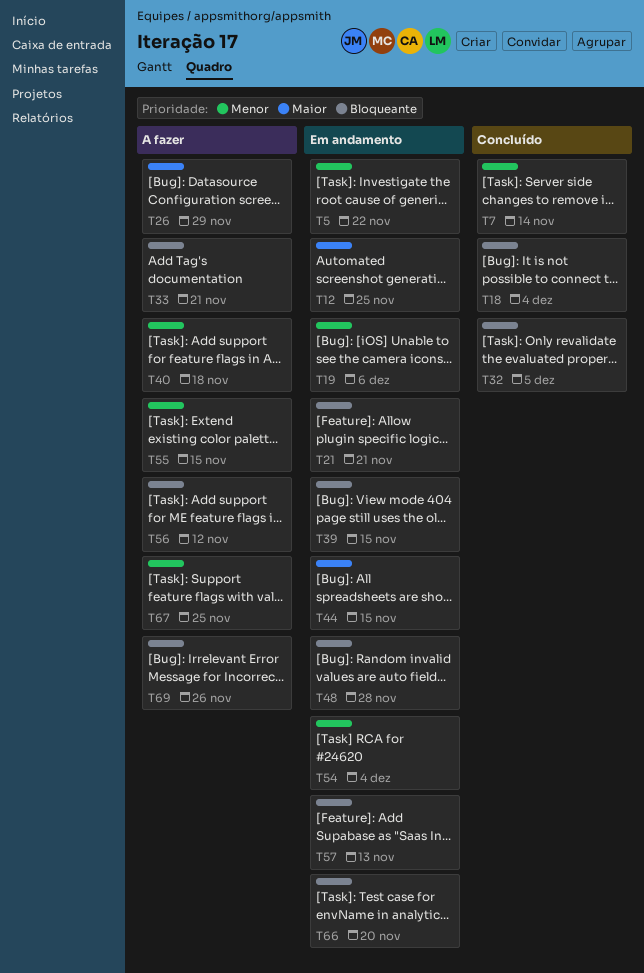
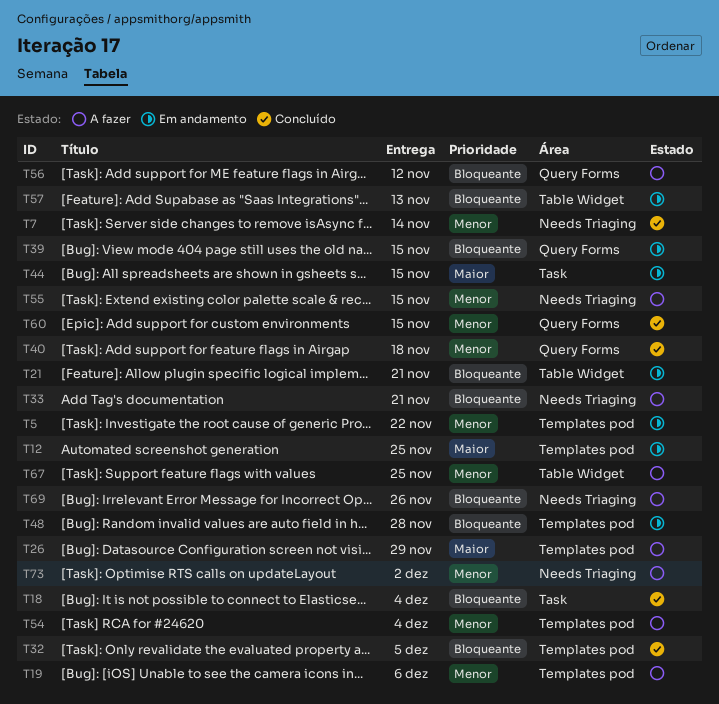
T19, status: Em andamento -> A fazer
T40, status: A fazer -> Concluído
T54, status: Em andamento -> A fazer
T60: none -> present
T66: present -> none
T73: none -> present

